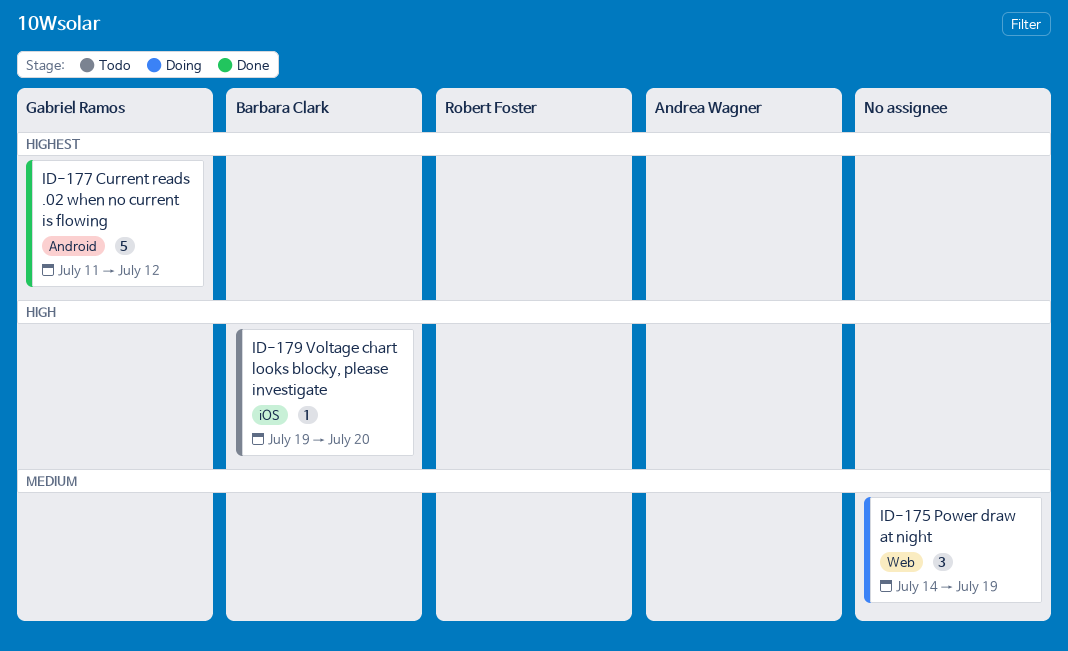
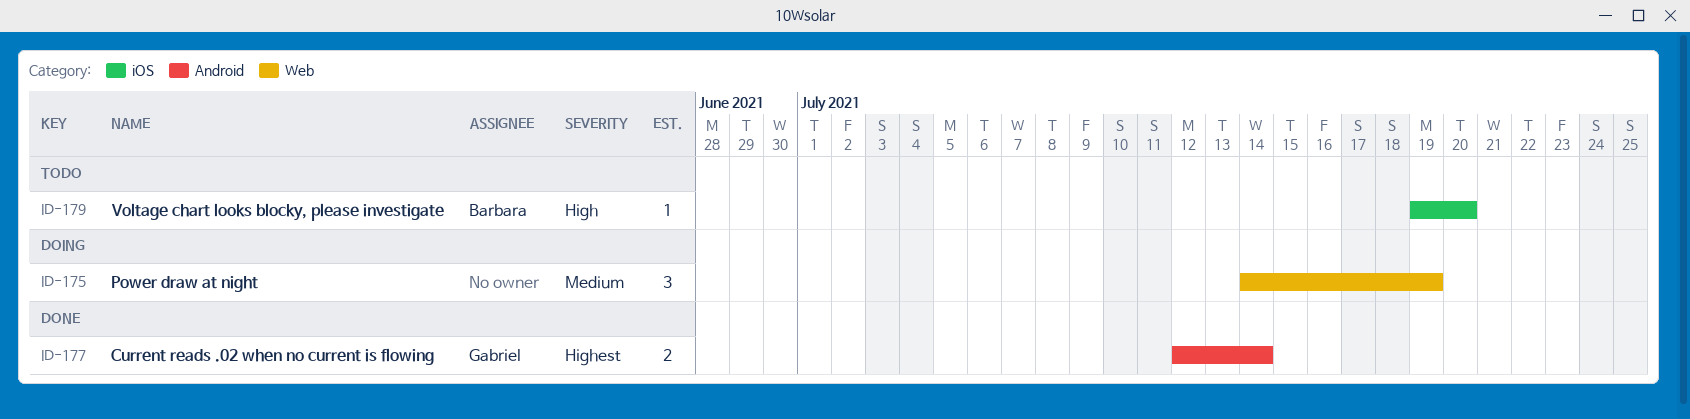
ID-177, estimate: 5 -> 2
ID-177, start: Jul 11 -> Jul 12
ID-177, due: Jul 12 -> Jul 14

